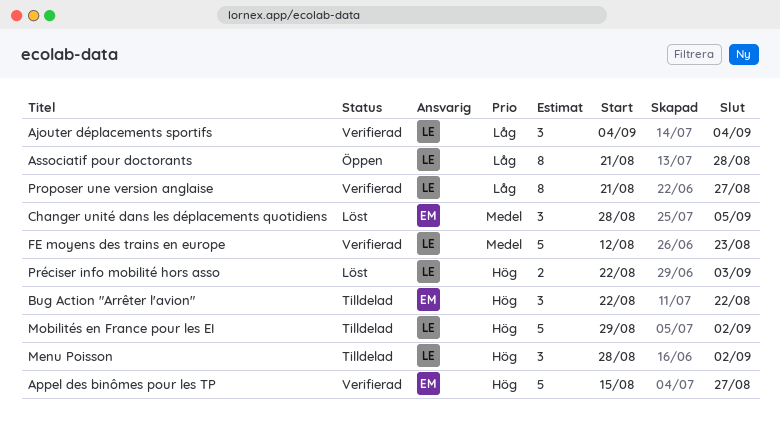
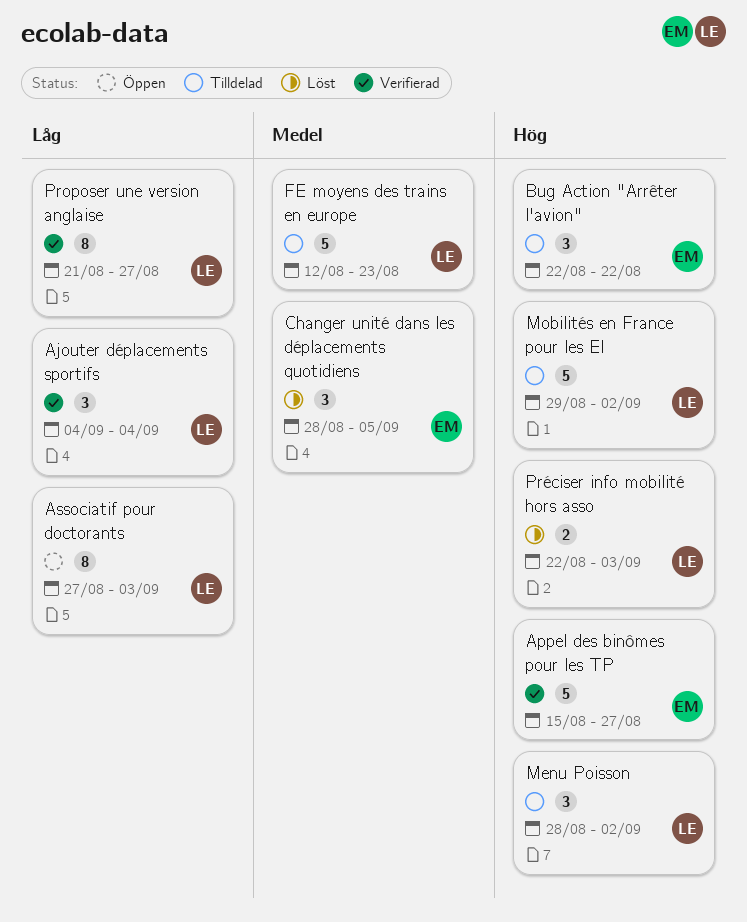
Associatif pour doctorants, start: Aug 21 -> Aug 27
Associatif pour doctorants, due: Aug 28 -> Sep 3
FE moyens des trains en europe, status: Verifierad -> Tilldelad

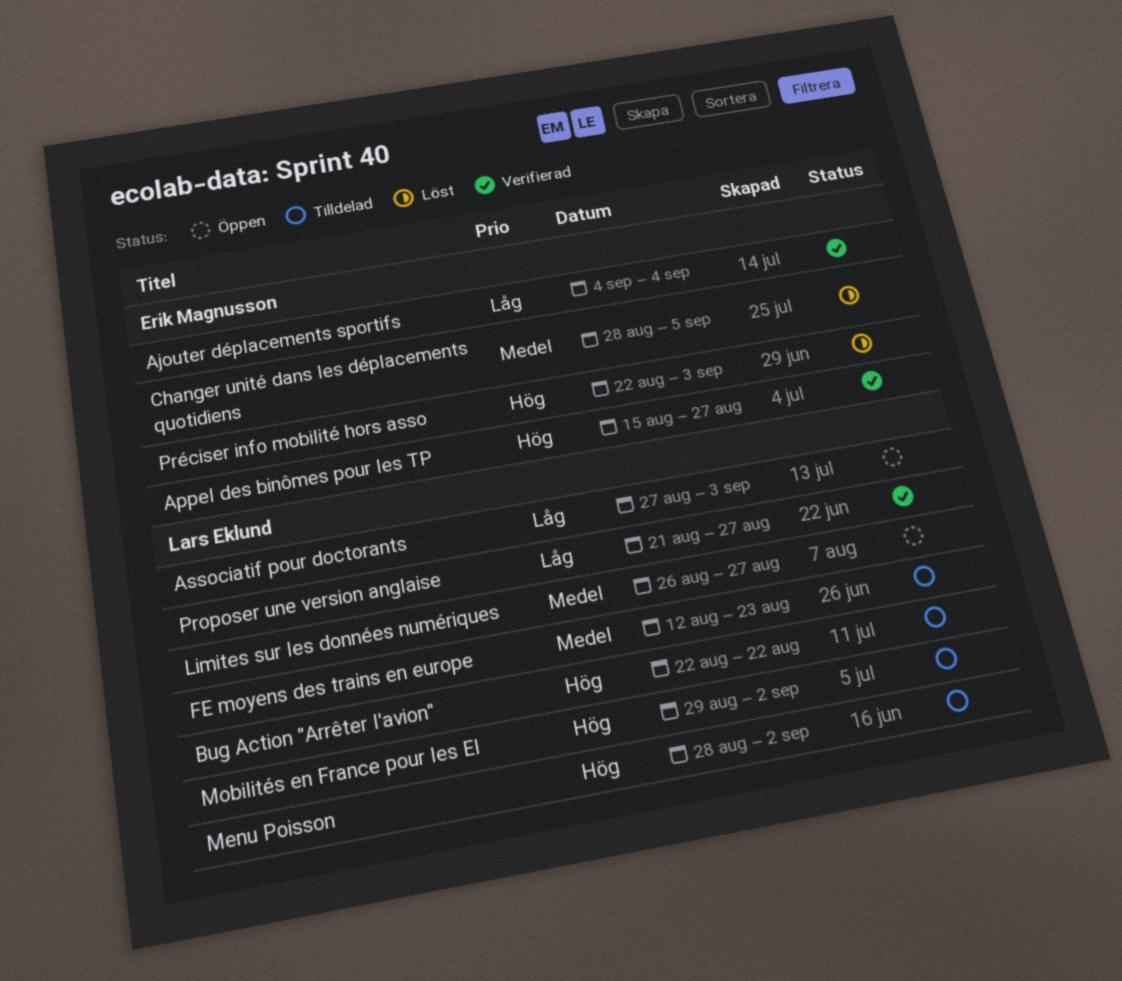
Ajouter déplacements sportifs, owner: Lars Eklund -> Erik Magnusson
Bug Action "Arrêter l'avion", owner: Erik Magnusson -> Lars Eklund
Limites sur les données numériques: none -> present
Préciser info mobilité hors asso, owner: Lars Eklund -> Erik Magnusson

